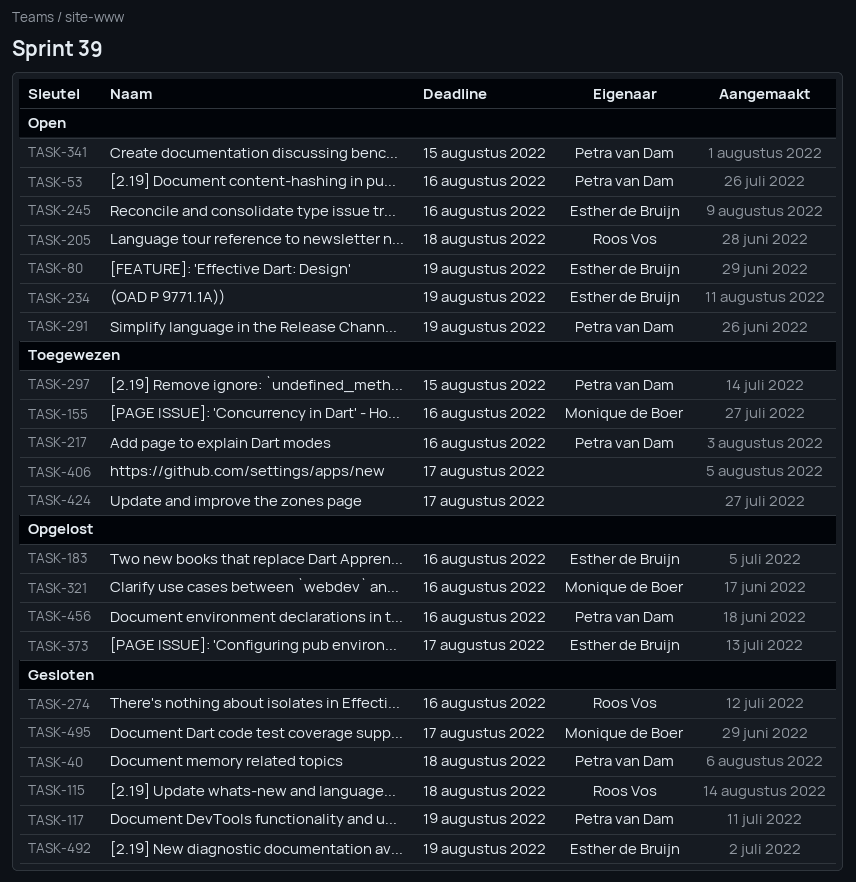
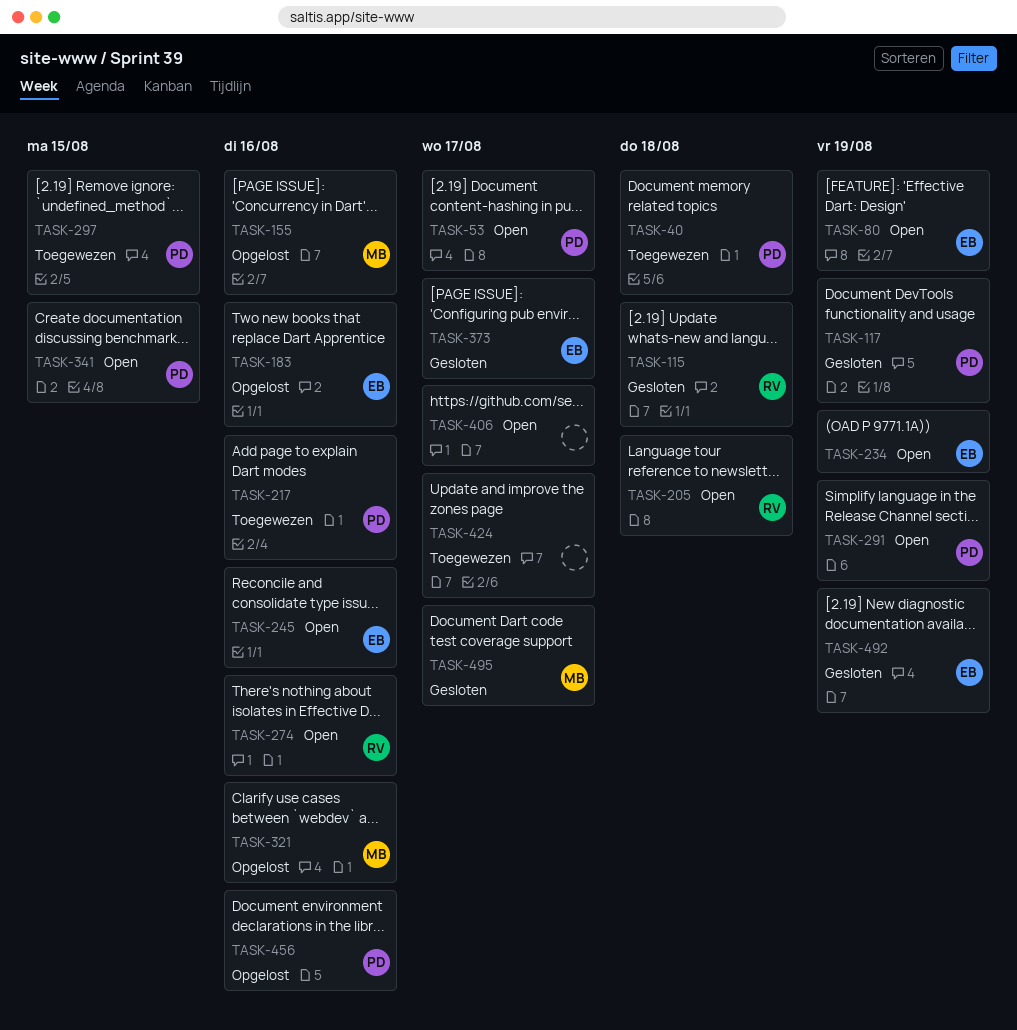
TASK-40, status: Gesloten -> Toegewezen
TASK-53, due: Aug 16 -> Aug 17
TASK-155, status: Toegewezen -> Opgelost
TASK-274, status: Gesloten -> Open
TASK-373, status: Opgelost -> Gesloten
TASK-406, status: Toegewezen -> Open

